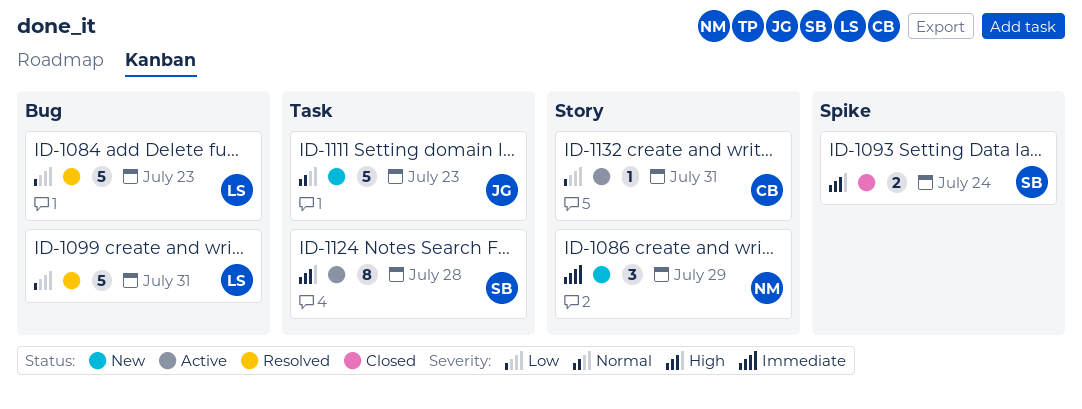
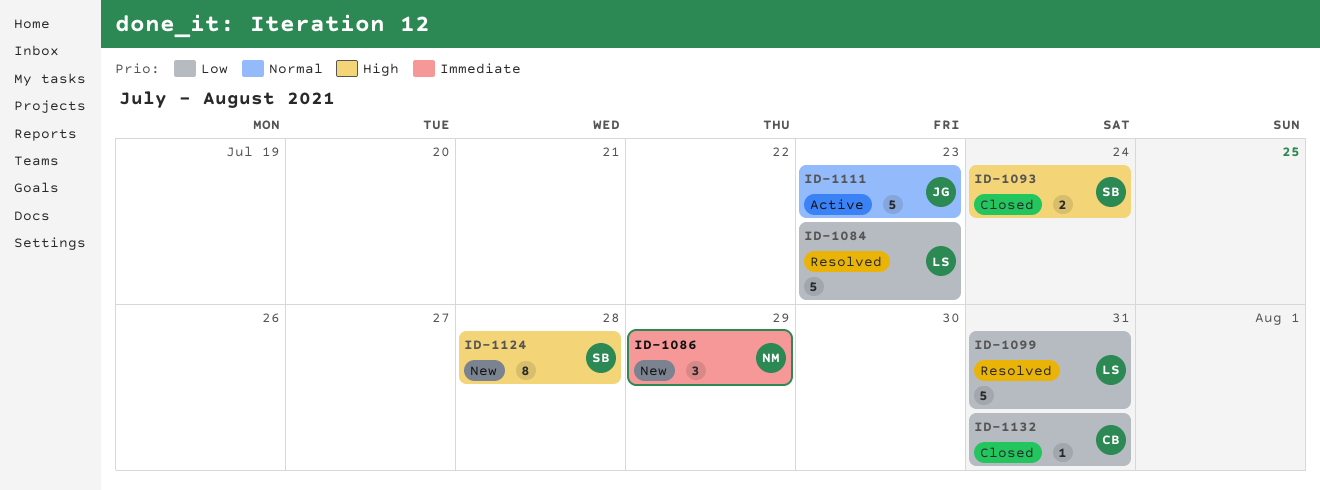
ID-1111, status: New -> Active
ID-1124, status: Active -> New
ID-1132, status: Active -> Closed

